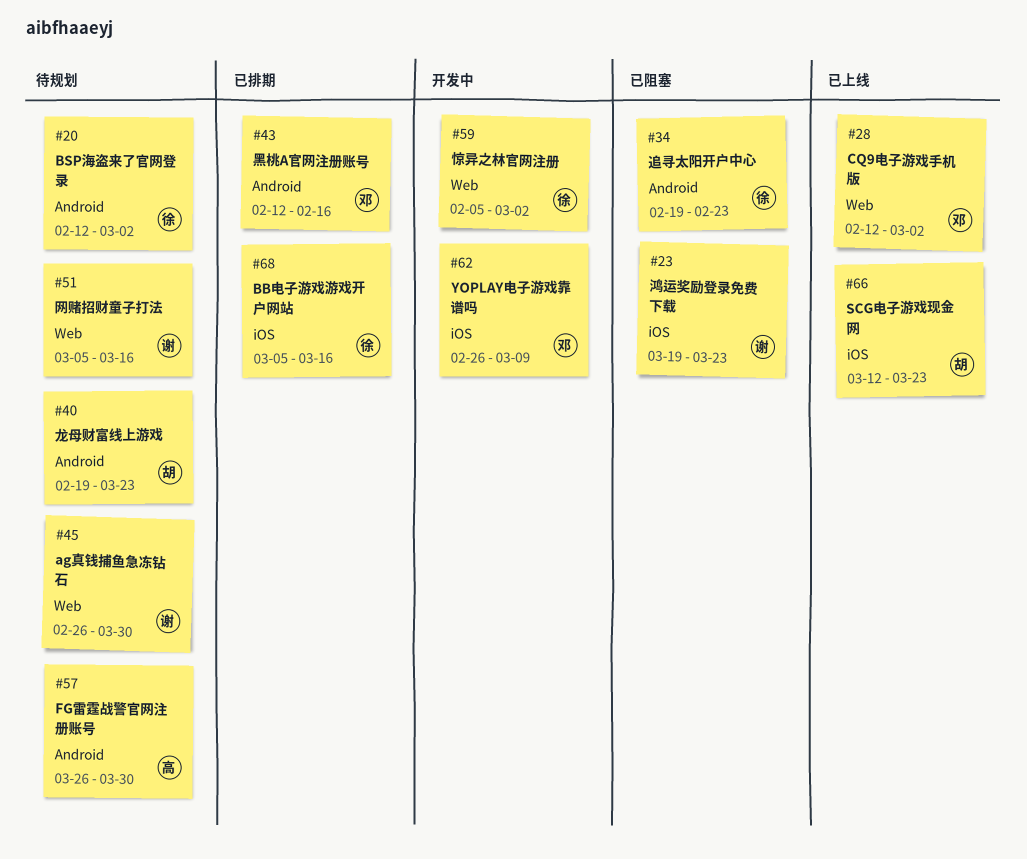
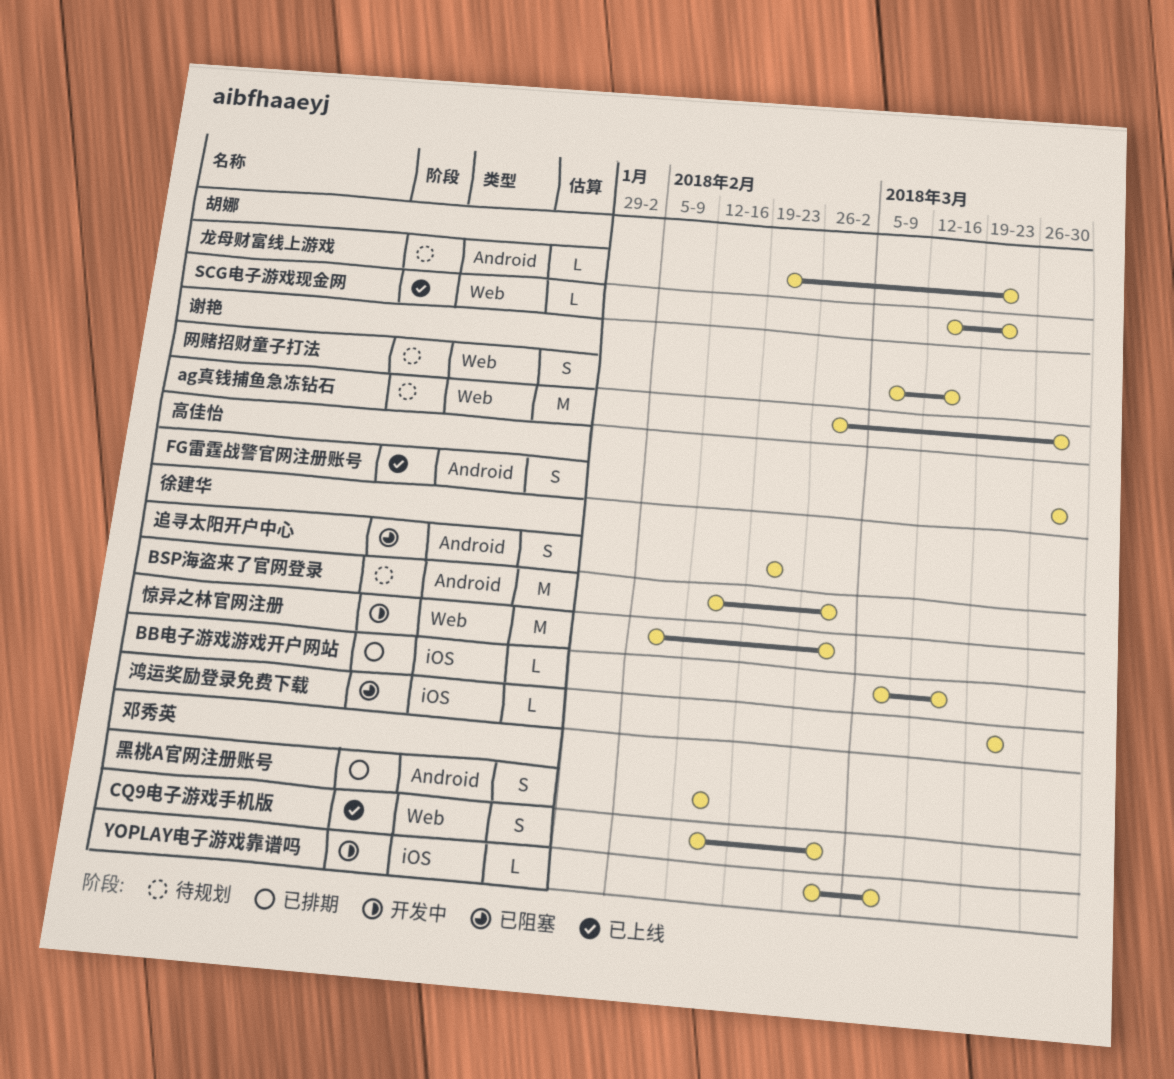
FG雷霆战警官网注册账号, status: 待规划 -> 已上线
SCG电子游戏现金网, label: iOS -> Web
鸿运奖励登录免费下载, owner: 谢艳 -> 徐建华

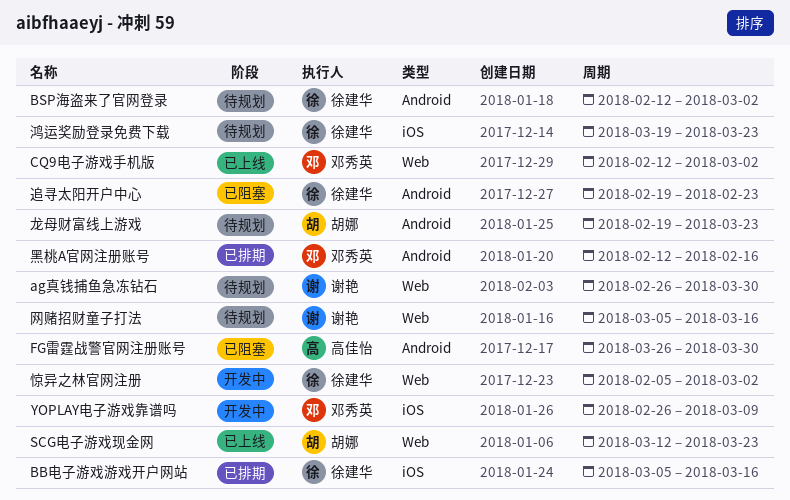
FG雷霆战警官网注册账号, status: 已上线 -> 已阻塞
鸿运奖励登录免费下载, status: 已阻塞 -> 待规划

